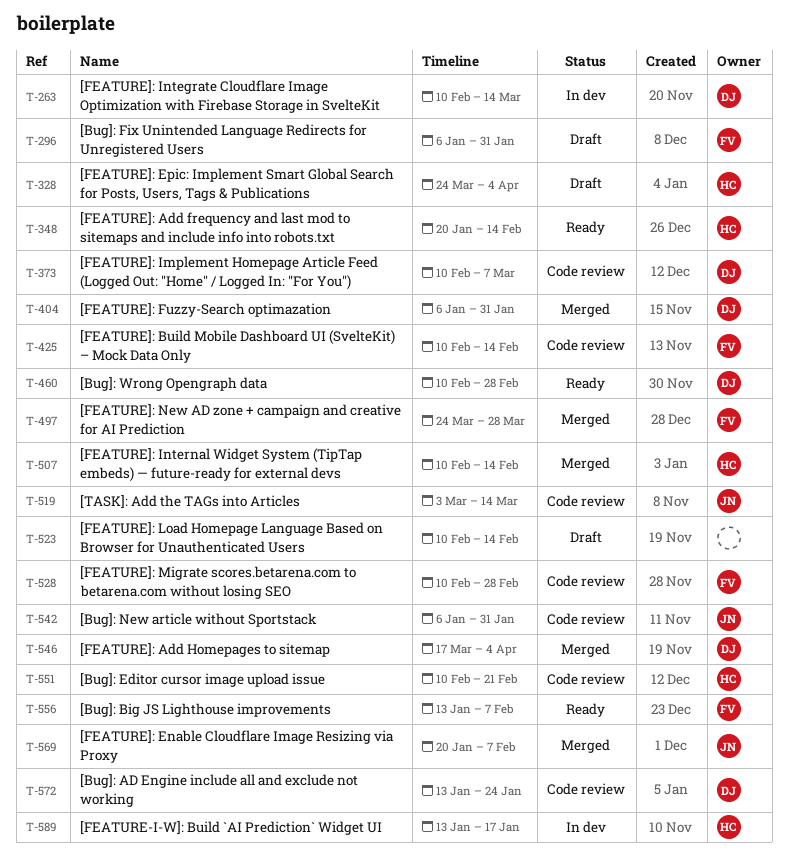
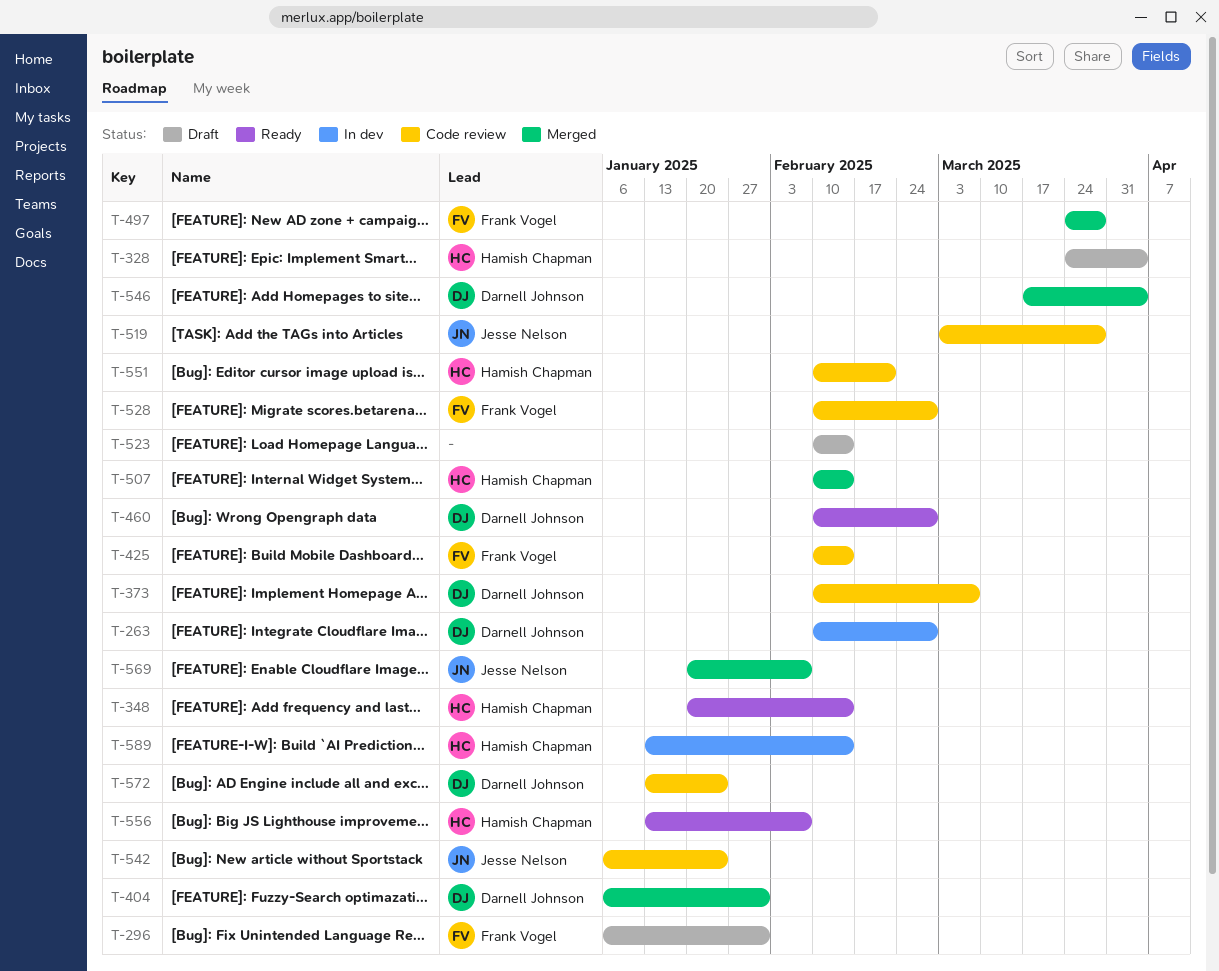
T-263, due: Mar 14 -> Feb 28
T-519, due: Mar 14 -> Mar 28
T-542, due: Jan 31 -> Jan 24
T-556, owner: Frank Vogel -> Hamish Chapman
T-589, due: Jan 17 -> Feb 14

